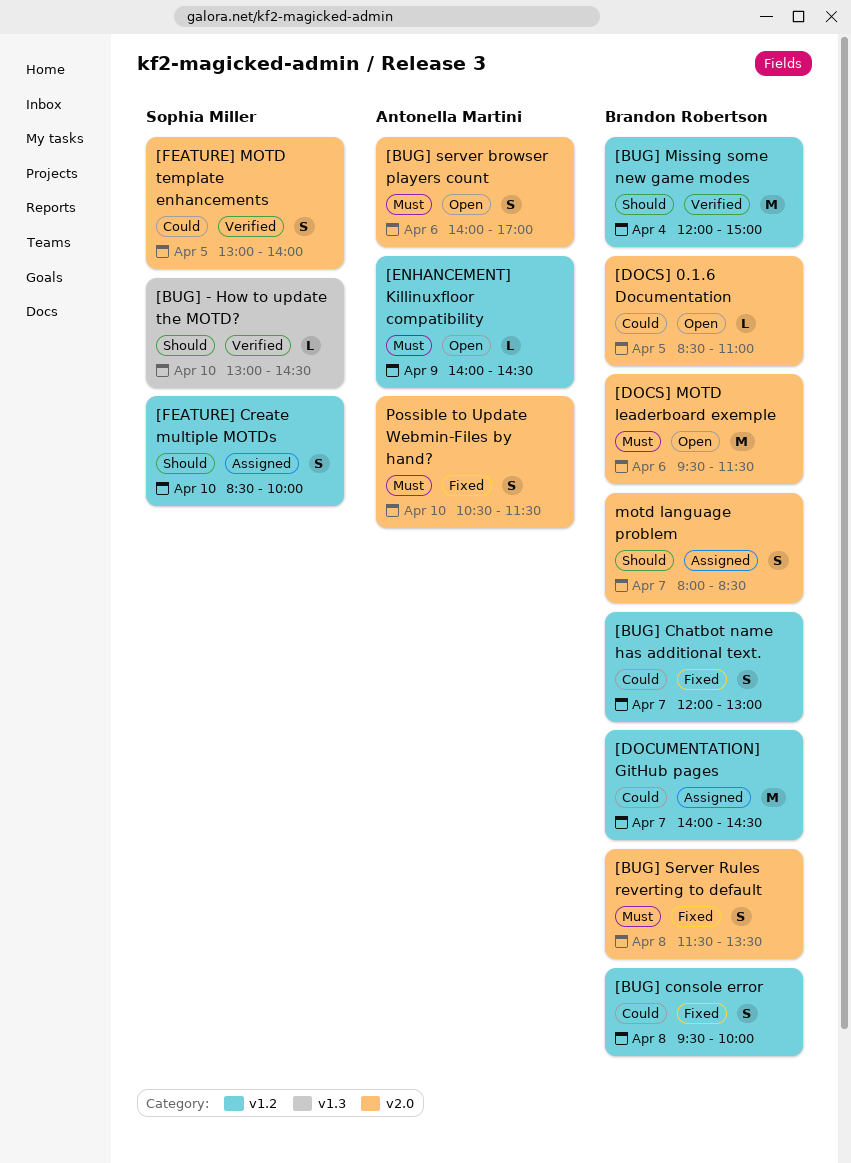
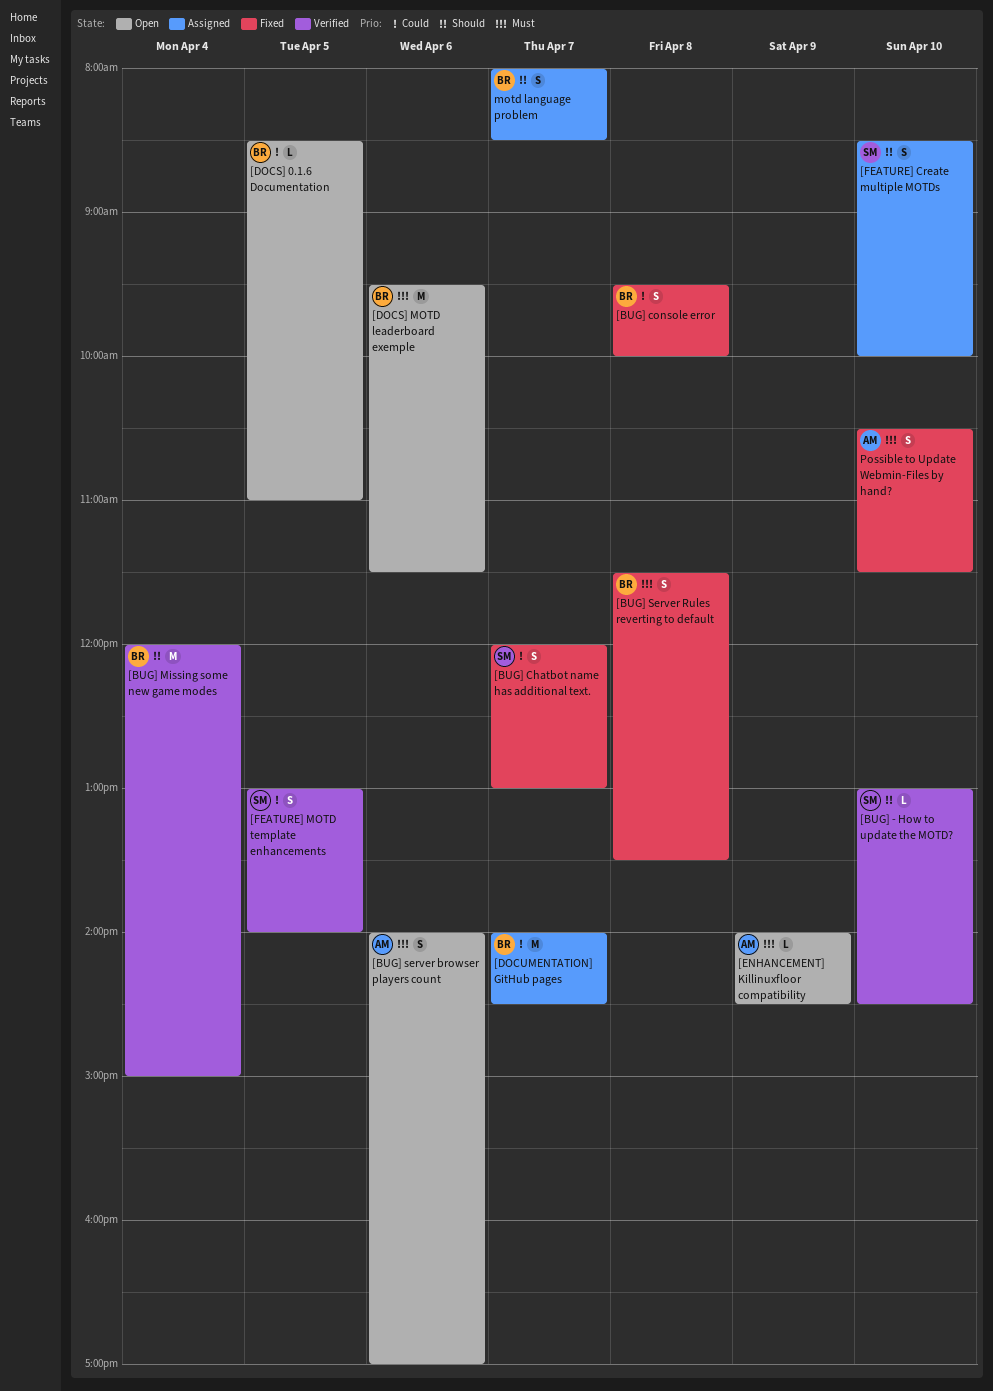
[BUG] Chatbot name has additional text., owner: Brandon Robertson -> Sophia Miller

